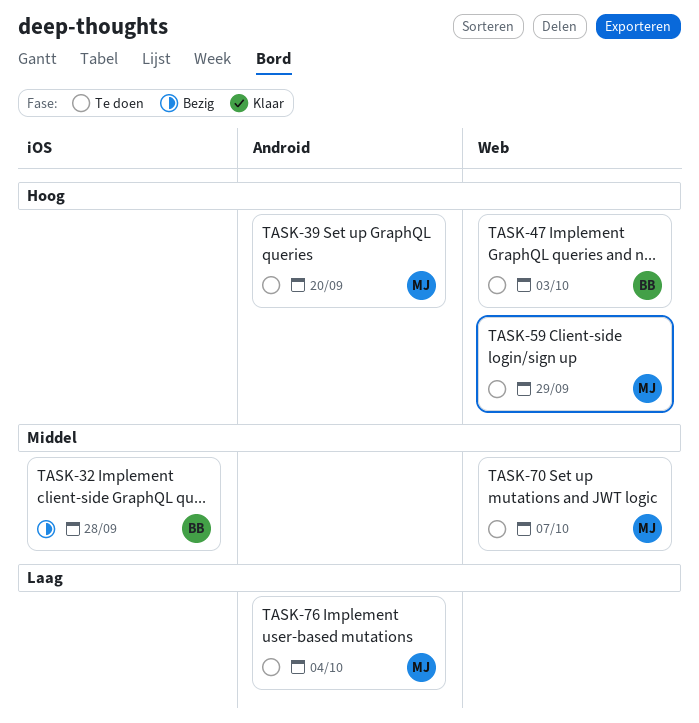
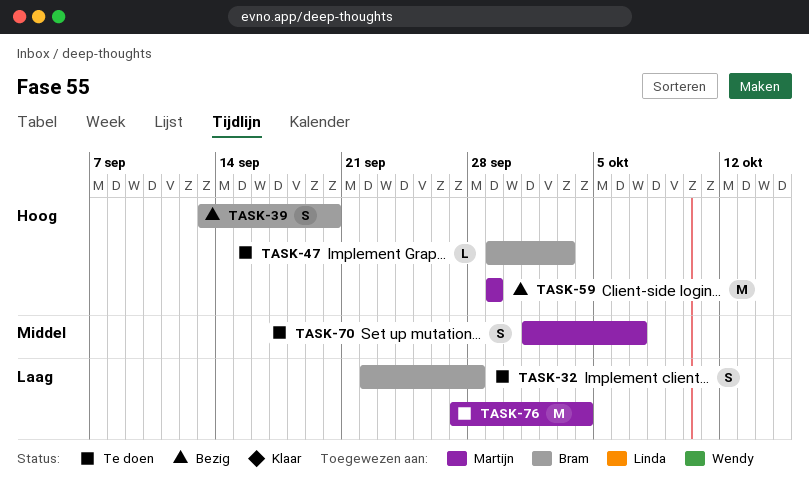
TASK-32, status: Bezig -> Te doen
TASK-32, priority: Middel -> Laag
TASK-39, status: Te doen -> Bezig
TASK-39, owner: Martijn -> Bram
TASK-59, status: Te doen -> Bezig

